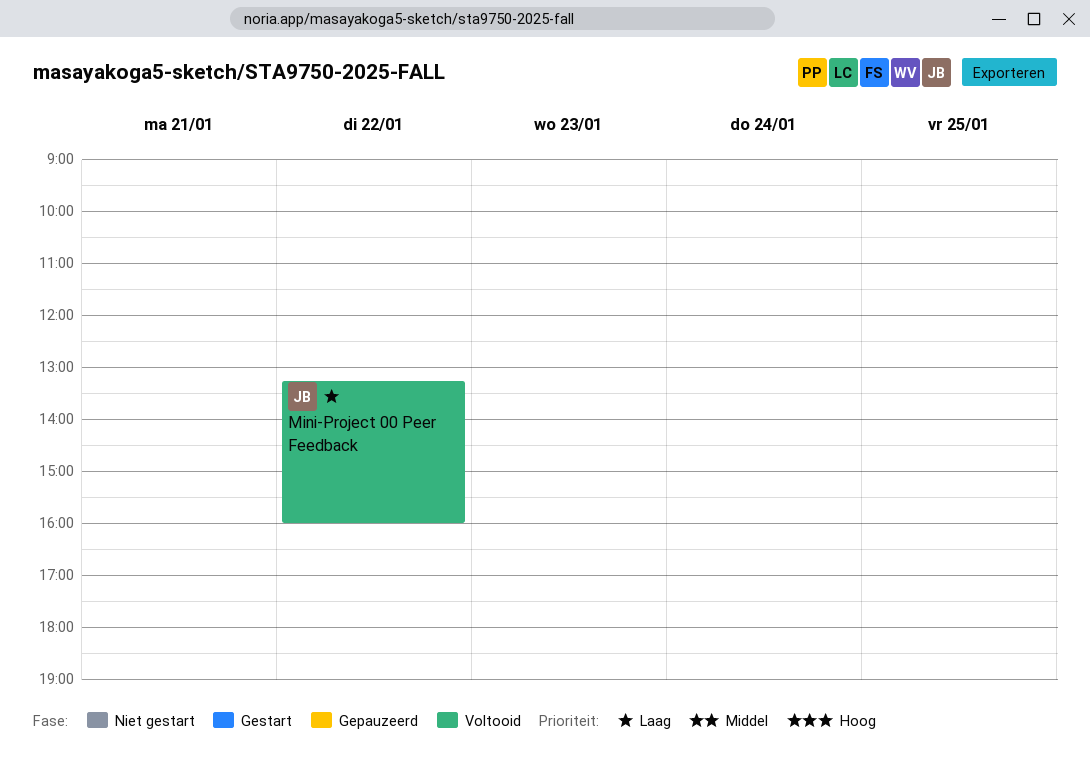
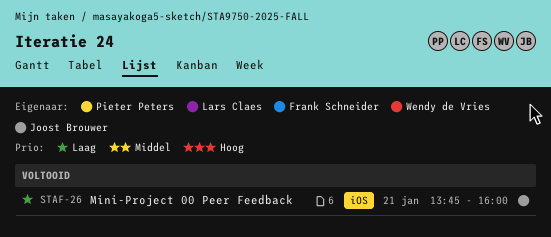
Mini-Project 00 Peer Feedback, day: Jan 22 -> Jan 21
Mini-Project 00 Peer Feedback, begins: 13:15 -> 13:45

